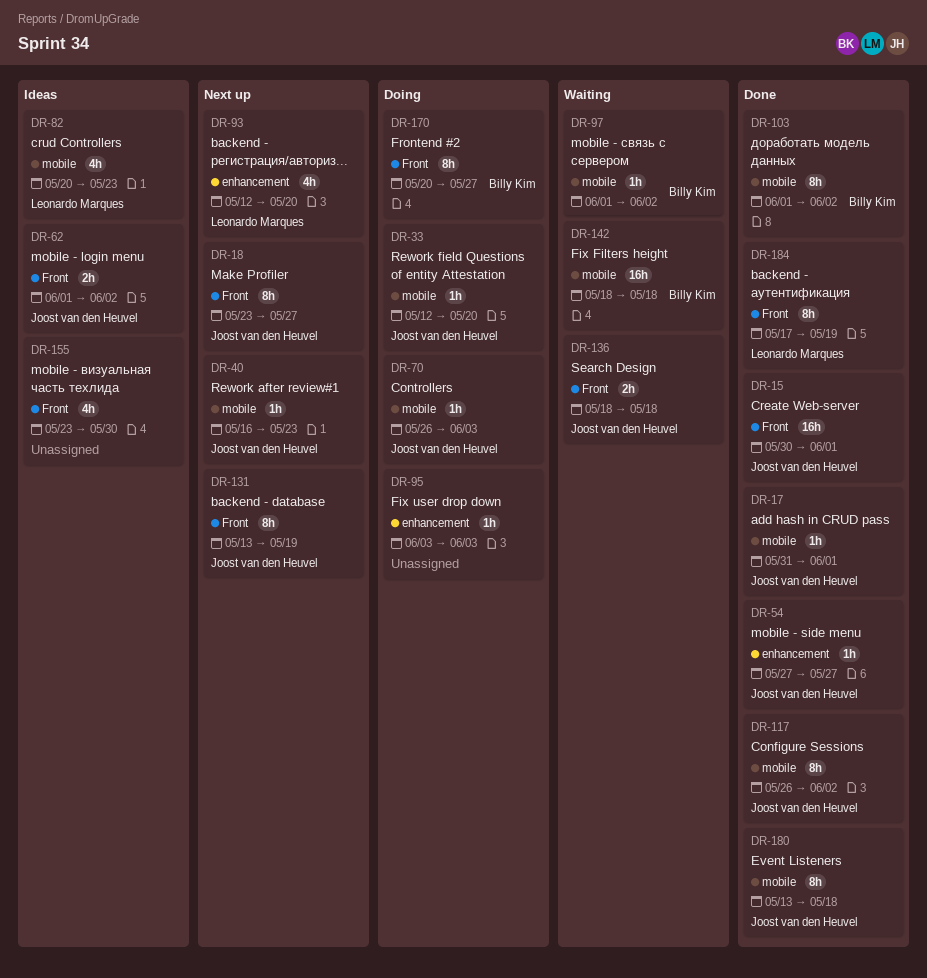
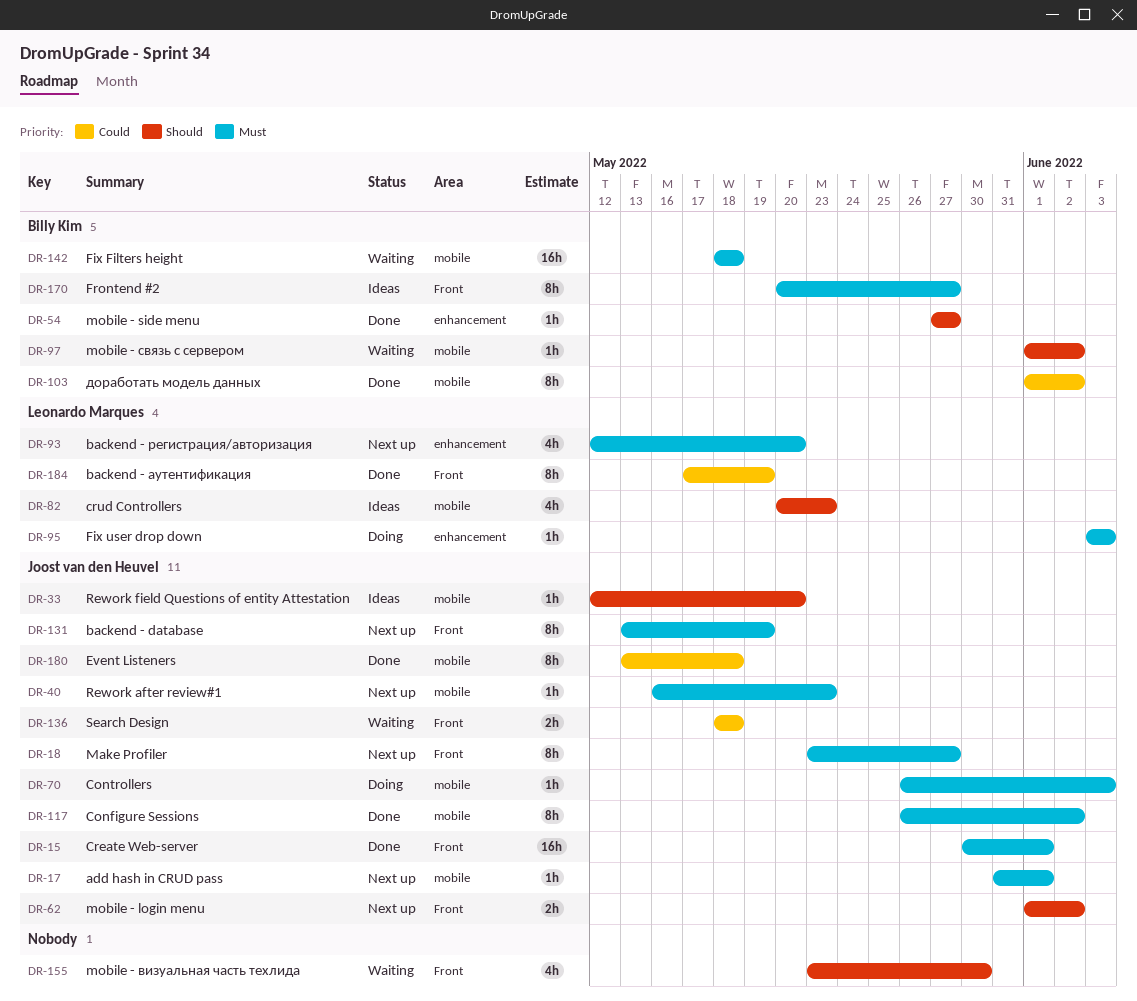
DR-17, status: Done -> Next up
DR-33, status: Doing -> Ideas
DR-54, owner: Joost van den Heuvel -> Billy Kim
DR-62, status: Ideas -> Next up
DR-95, owner: none -> Leonardo Marques
DR-155, status: Ideas -> Waiting
DR-170, status: Doing -> Ideas

